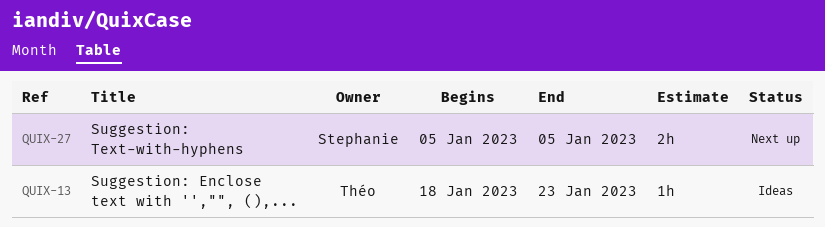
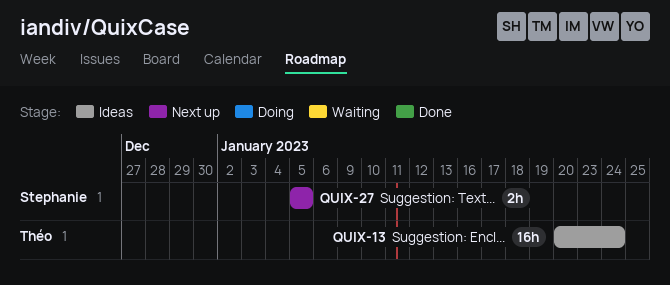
QUIX-13, estimate: 1h -> 16h
QUIX-13, start: Jan 18 -> Jan 20
QUIX-13, due: Jan 23 -> Jan 24

